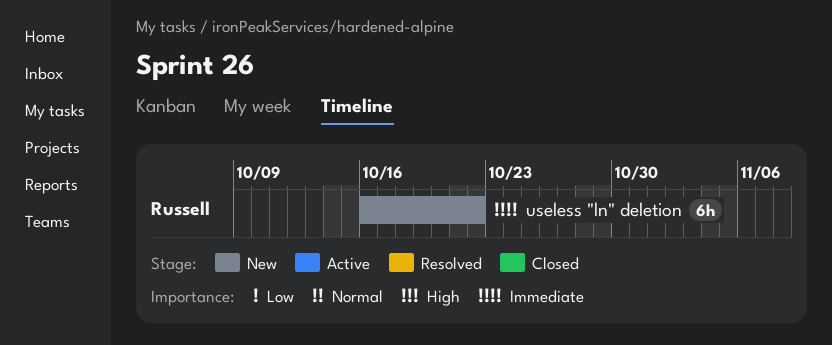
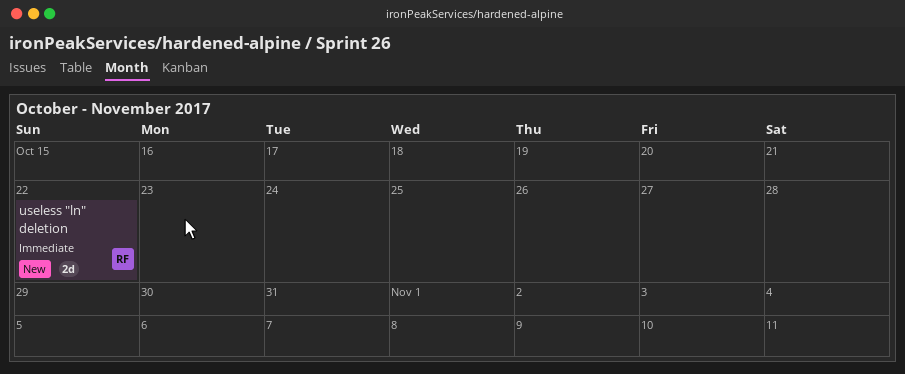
useless "ln" deletion, estimate: 6h -> 2d

